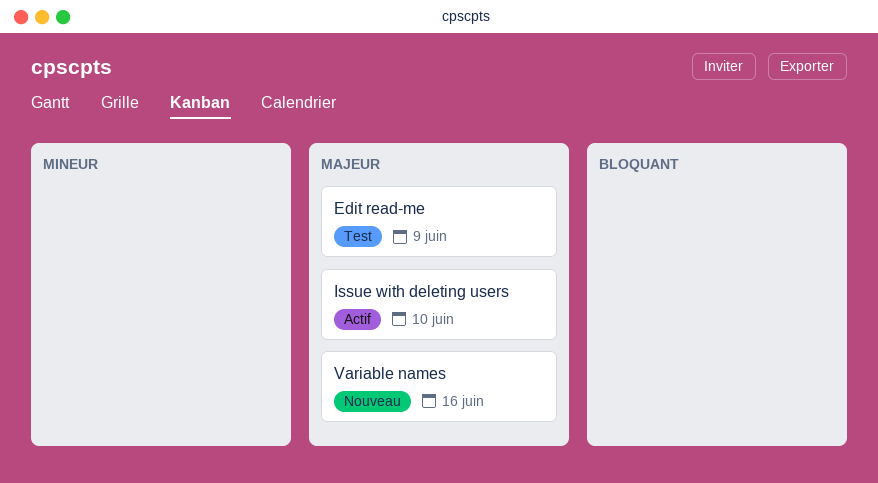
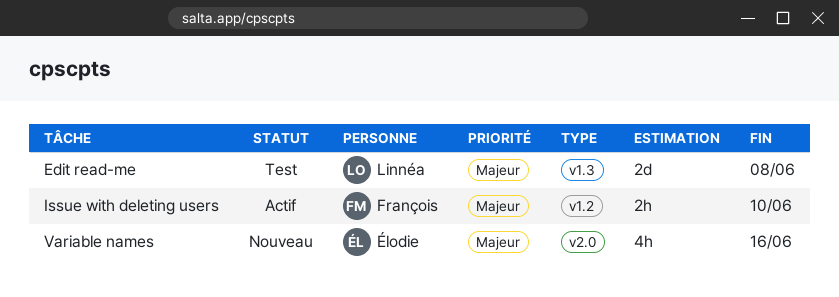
Edit read-me, due: Jun 9 -> Jun 8

